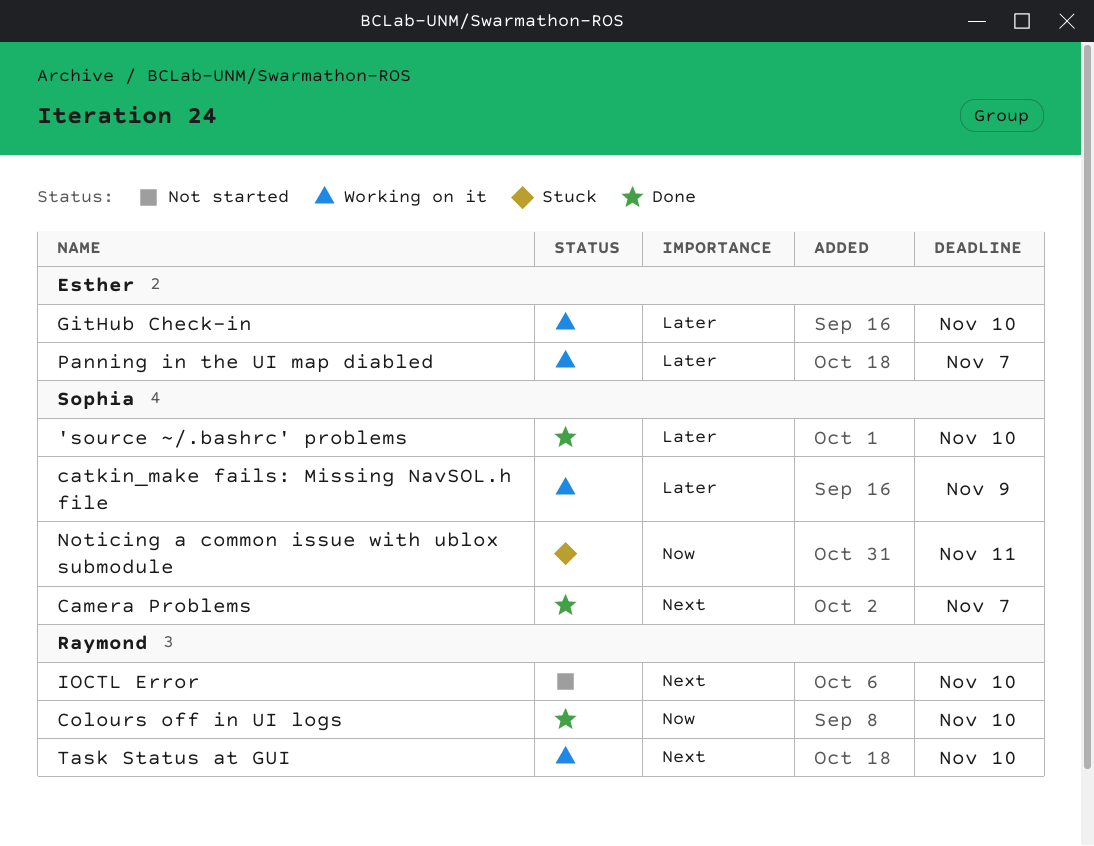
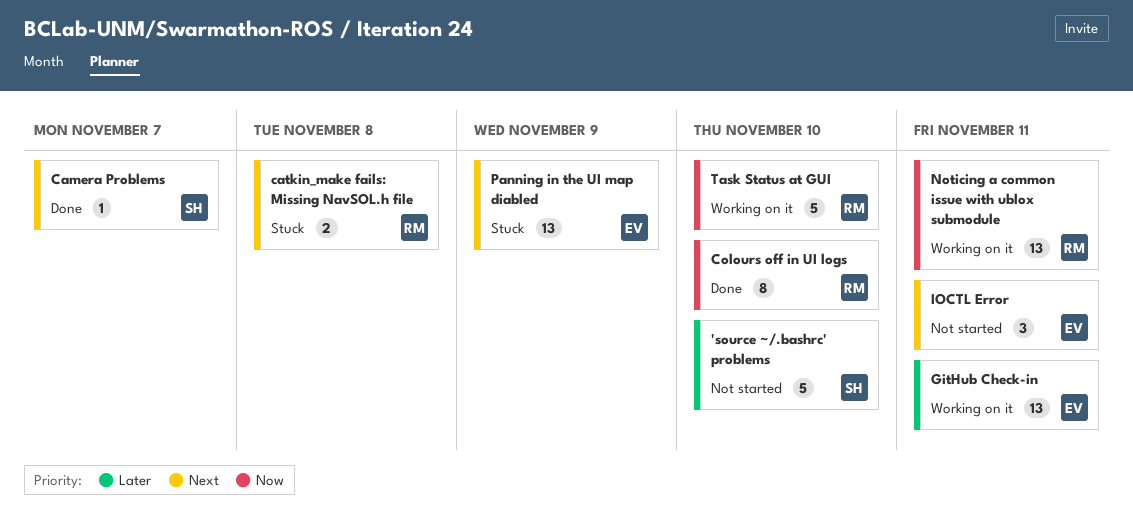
'source ~/.bashrc' problems, status: Done -> Not started
catkin_make fails: Missing NavSOL.h file, status: Working on it -> Stuck
catkin_make fails: Missing NavSOL.h file, owner: Sophia -> Raymond
catkin_make fails: Missing NavSOL.h file, priority: Later -> Next
catkin_make fails: Missing NavSOL.h file, due: Nov 9 -> Nov 8
GitHub Check-in, due: Nov 10 -> Nov 11
IOCTL Error, owner: Raymond -> Esther
IOCTL Error, due: Nov 10 -> Nov 11
Noticing a common issue with ublox submodule, status: Stuck -> Working on it
Noticing a common issue with ublox submodule, owner: Sophia -> Raymond
Panning in the UI map diabled, status: Working on it -> Stuck
Panning in the UI map diabled, priority: Later -> Next
Panning in the UI map diabled, due: Nov 7 -> Nov 9
Task Status at GUI, priority: Next -> Now

